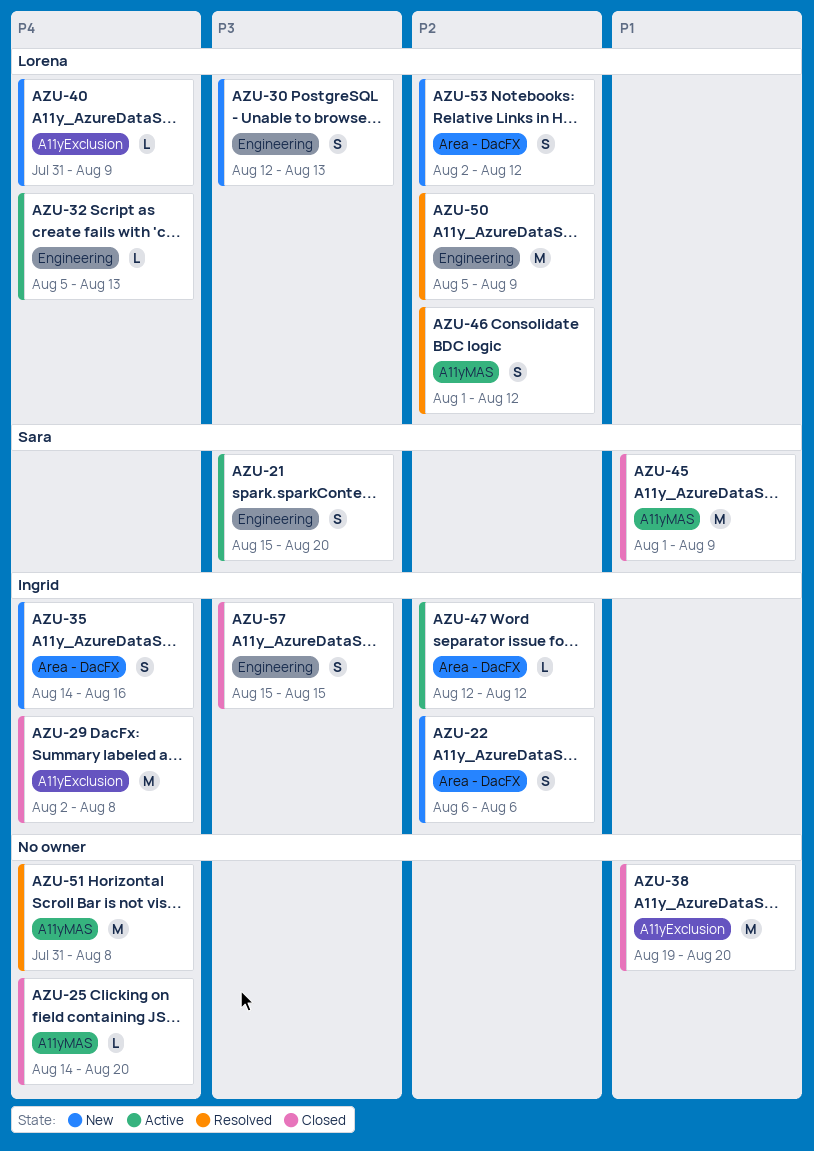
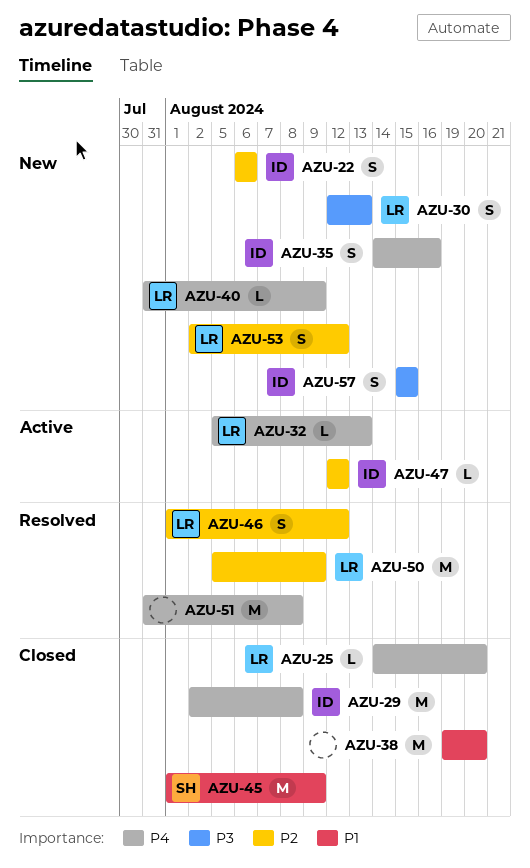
AZU-21: present -> none
AZU-25, owner: none -> Lorena
AZU-57, status: Closed -> New

